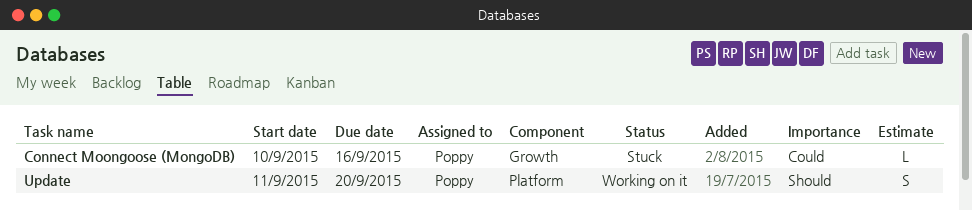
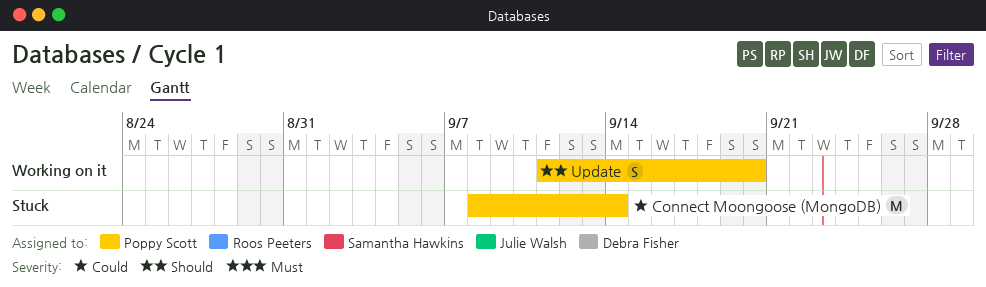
Connect Moongoose (MongoDB), estimate: L -> M
Connect Moongoose (MongoDB), start: Sep 10 -> Sep 8
Connect Moongoose (MongoDB), due: Sep 16 -> Sep 14

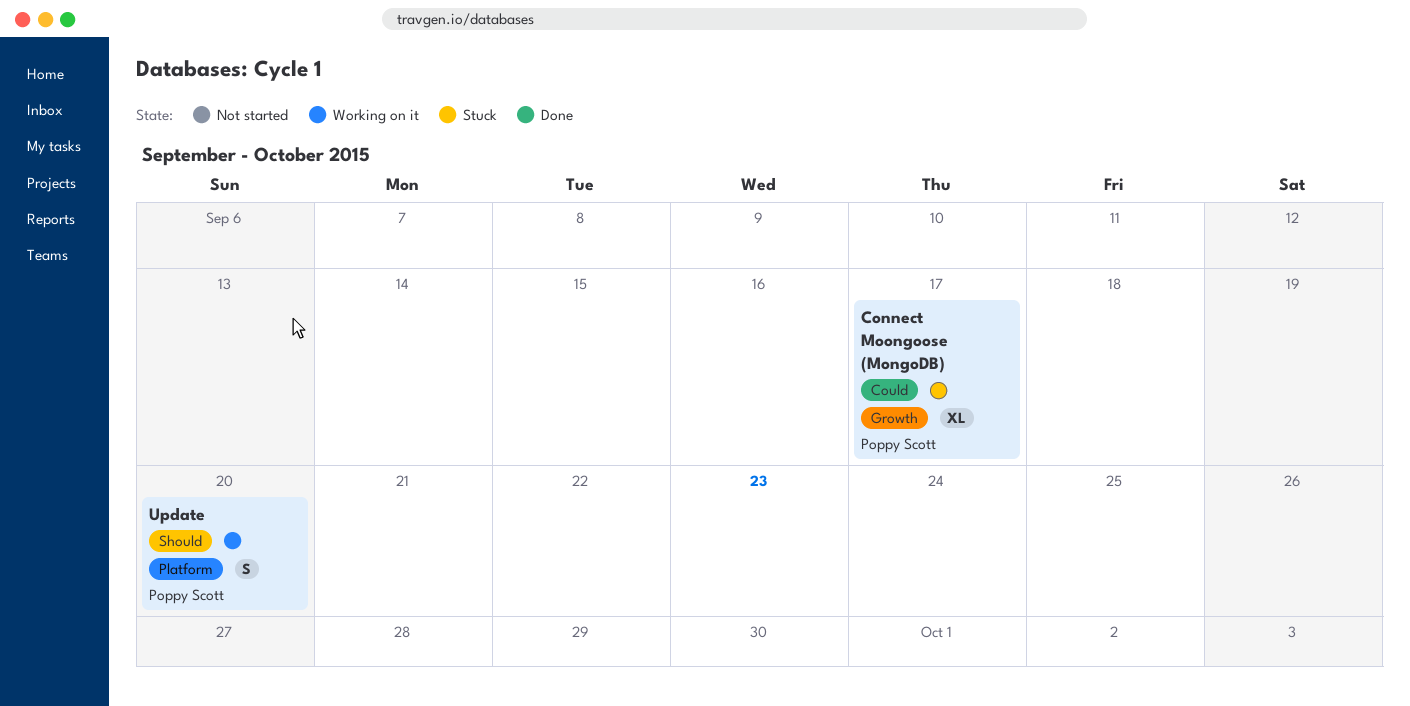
Connect Moongoose (MongoDB), estimate: M -> XL
Connect Moongoose (MongoDB), due: Sep 14 -> Sep 17

